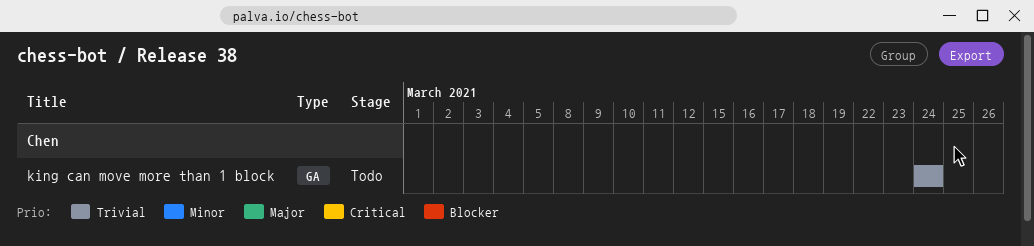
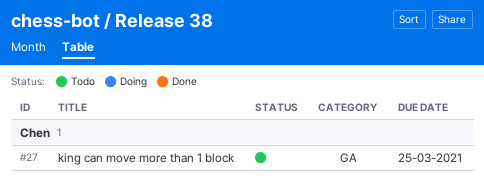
king can move more than 1 block, due: Mar 24 -> Mar 25

